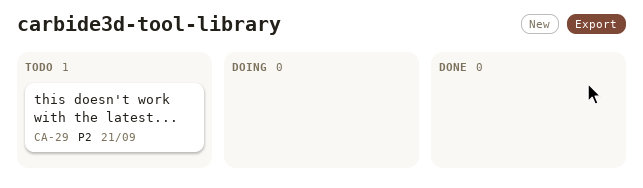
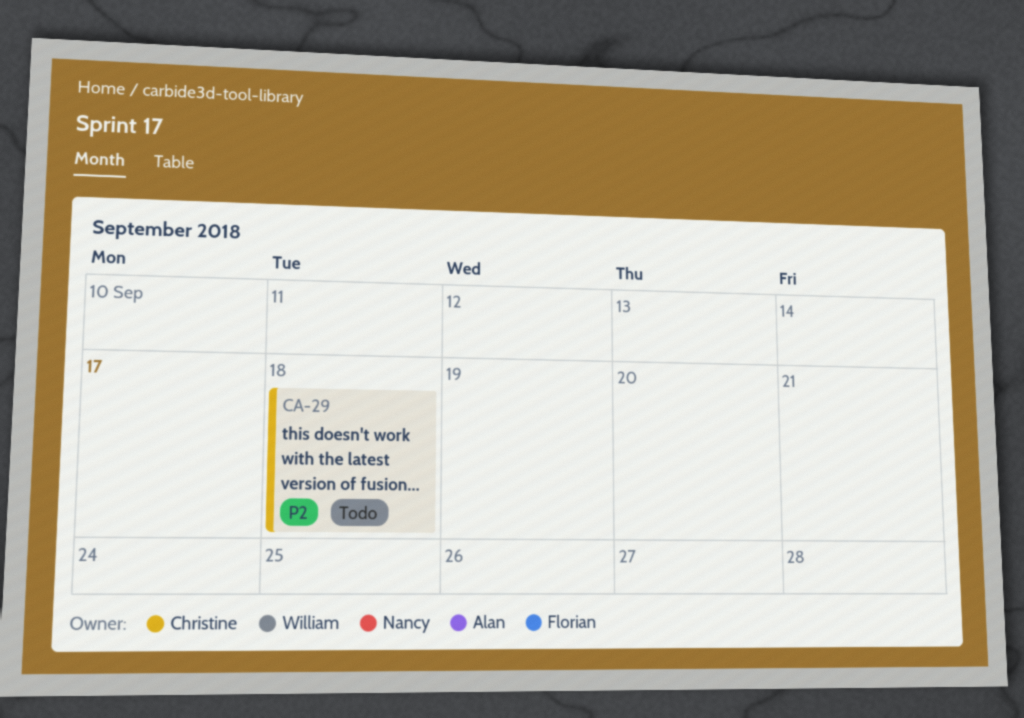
CA-29, due: Sep 21 -> Sep 18

